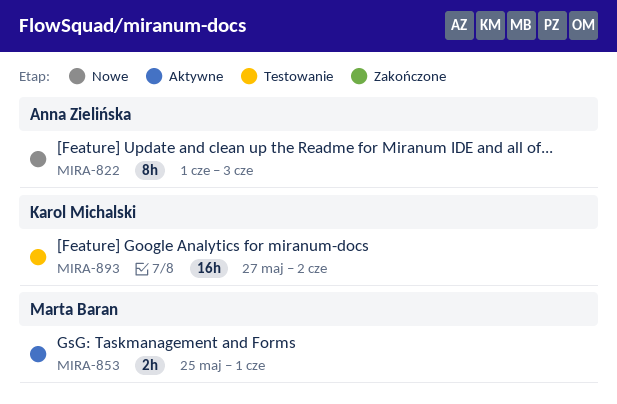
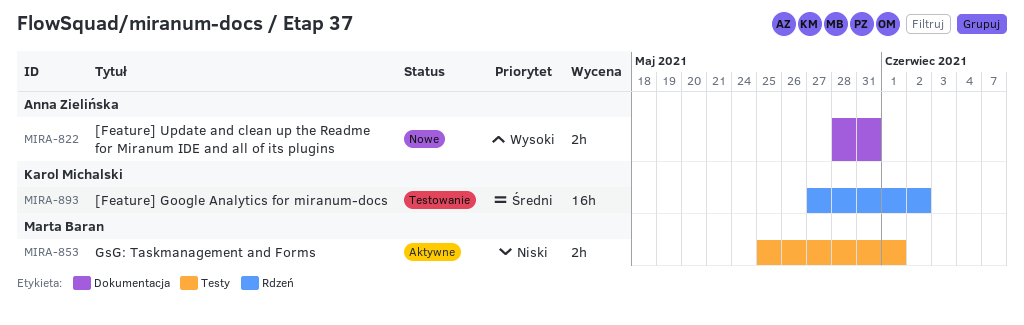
MIRA-822, estimate: 8h -> 2h
MIRA-822, start: Jun 1 -> May 28
MIRA-822, due: Jun 3 -> May 31

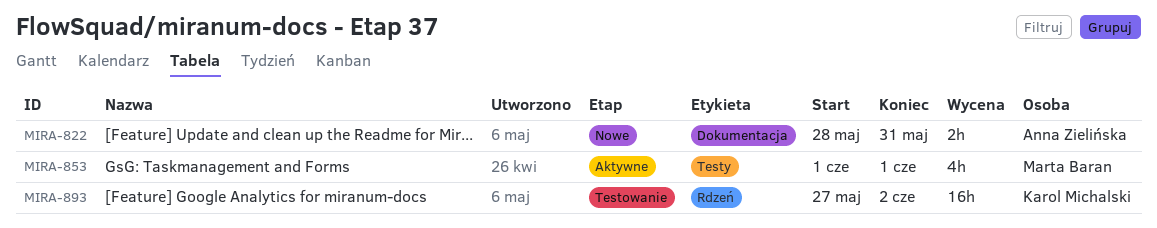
MIRA-853, estimate: 2h -> 4h
MIRA-853, start: May 25 -> Jun 1

